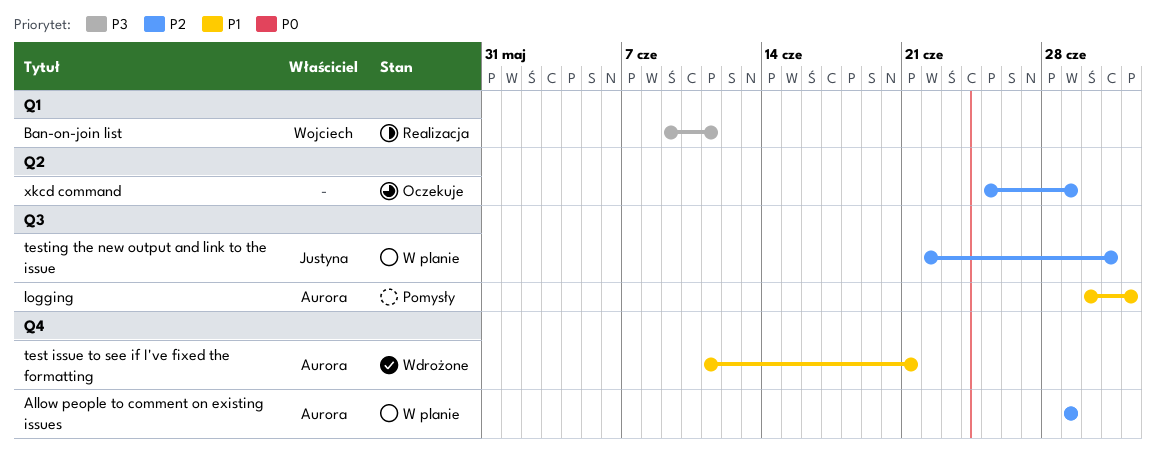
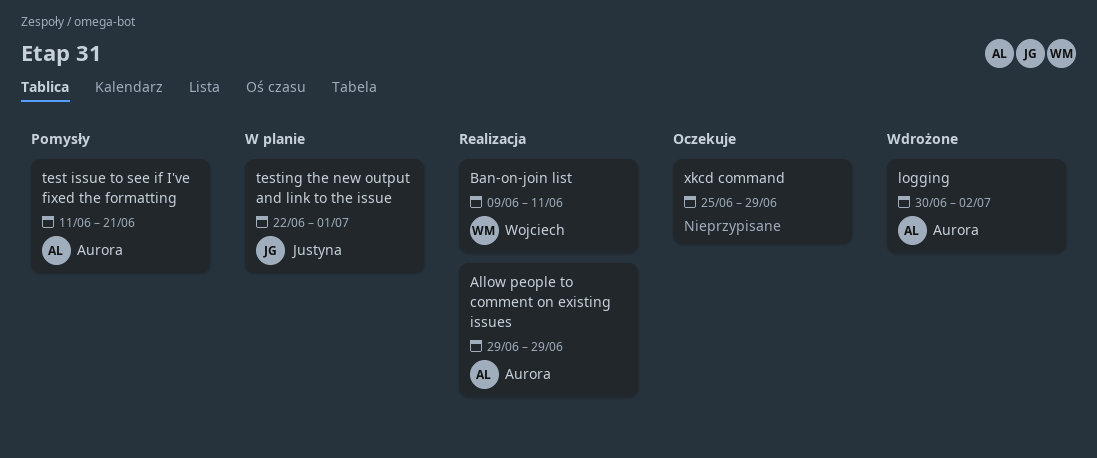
Allow people to comment on existing issues, status: W planie -> Realizacja
logging, status: Pomysły -> Wdrożone
test issue to see if I've fixed the formatting, status: Wdrożone -> Pomysły

